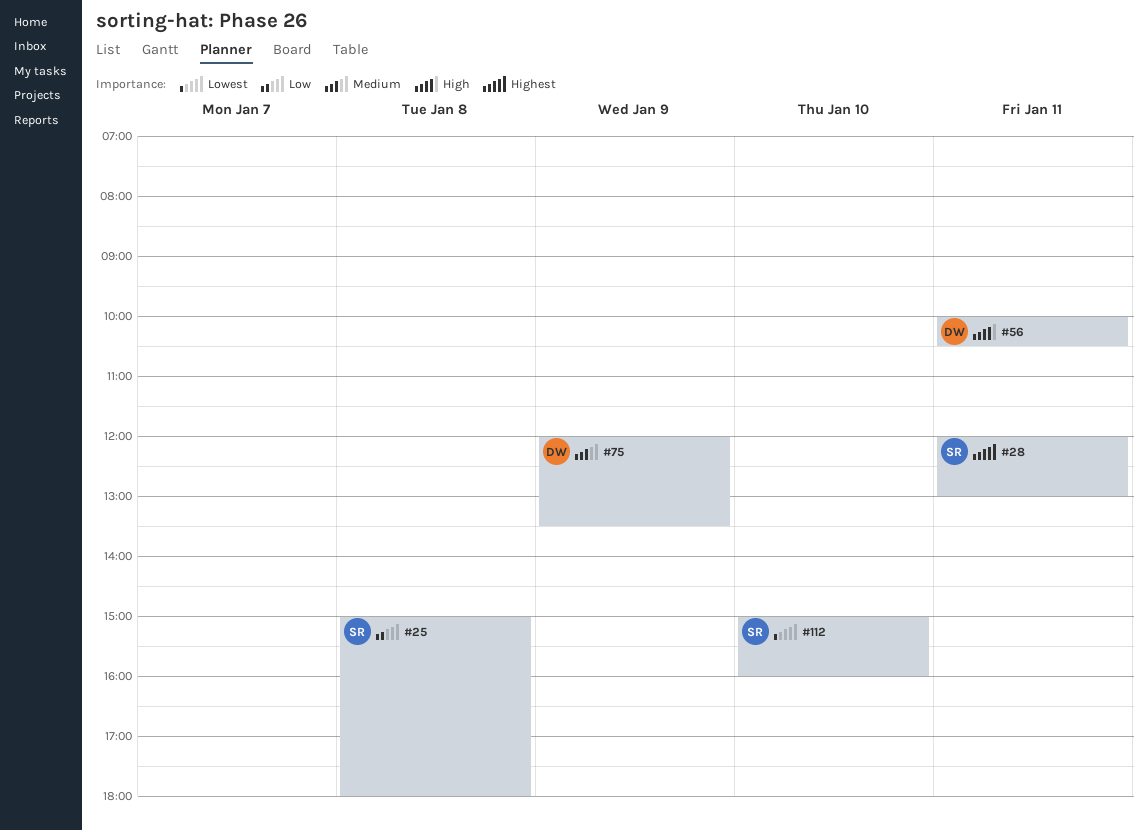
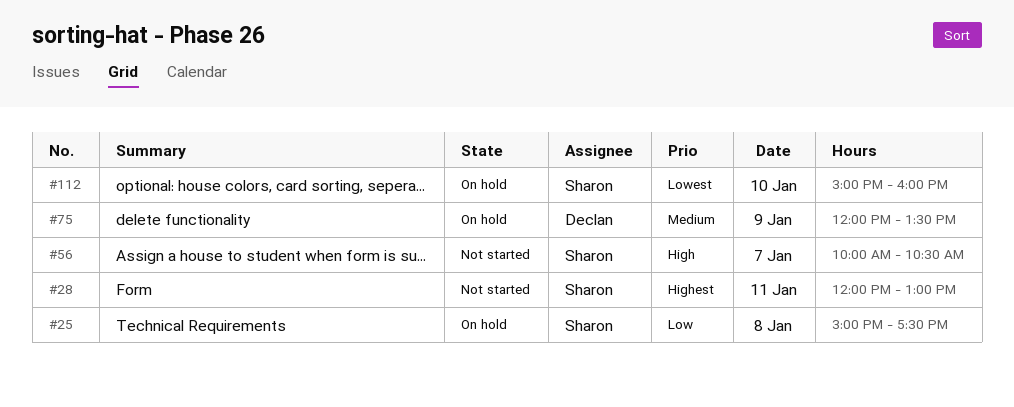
#25, ends: 18:00 -> 17:30
#56, owner: Declan -> Sharon
#56, day: Jan 11 -> Jan 7

